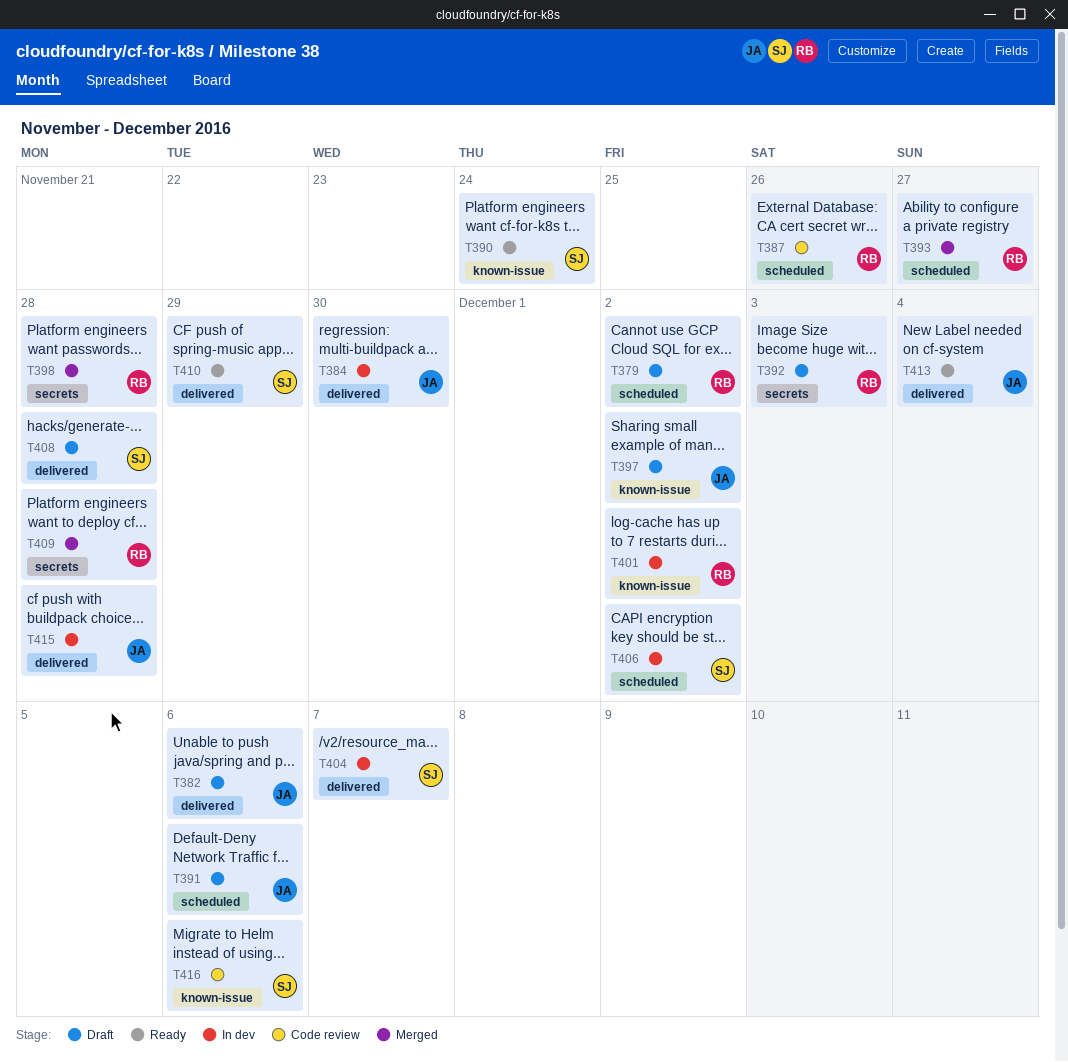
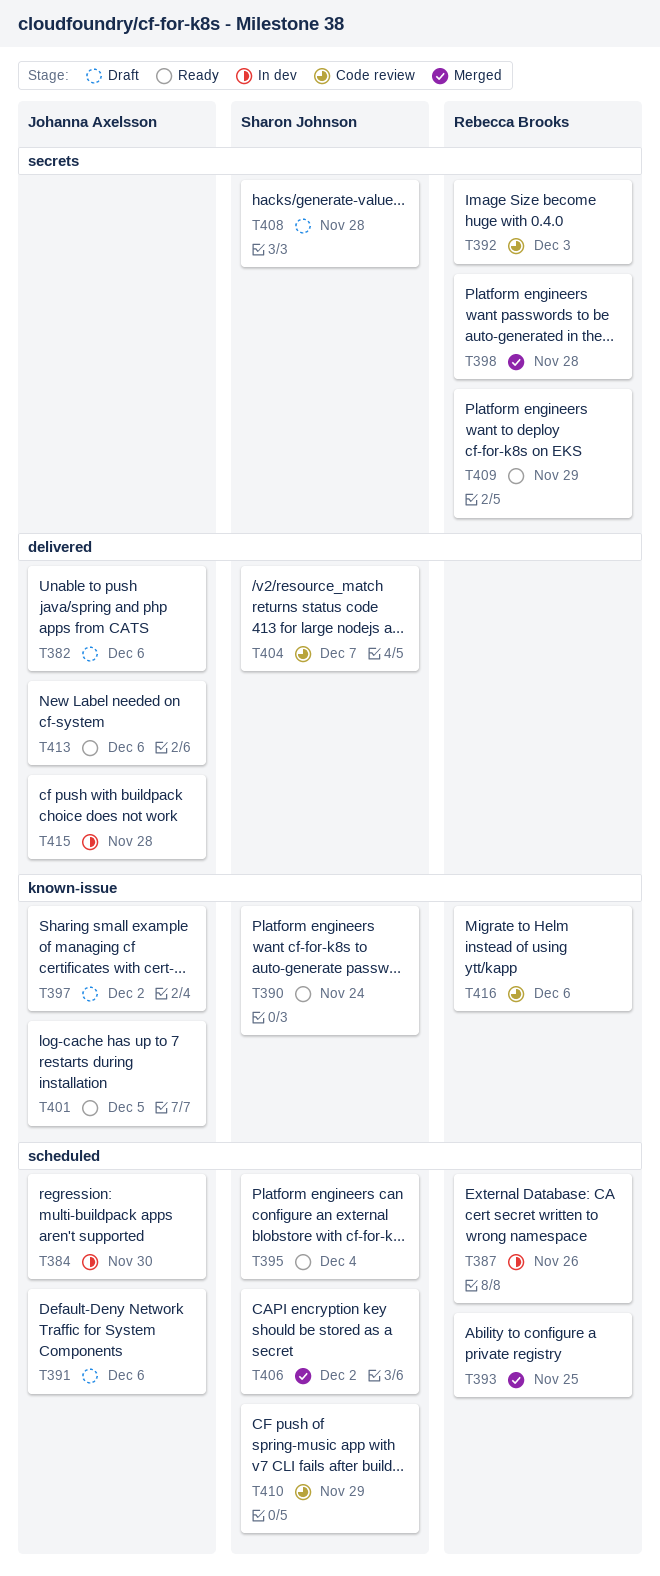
T379: present -> none
T384, label: delivered -> scheduled
T387, status: Code review -> In dev
T392, status: Draft -> Code review
T393, due: Nov 27 -> Nov 25
T395: none -> present
T401, status: In dev -> Ready
T401, owner: Rebecca Brooks -> Johanna Axelsson
T401, due: Dec 2 -> Dec 5
T404, status: In dev -> Code review
T406, status: In dev -> Merged
T408, label: delivered -> secrets
T409, status: Merged -> Ready
T409, due: Nov 28 -> Nov 29
T410, status: Ready -> Code review
T410, label: delivered -> scheduled
T413, due: Dec 4 -> Dec 6
T416, owner: Sharon Johnson -> Rebecca Brooks

